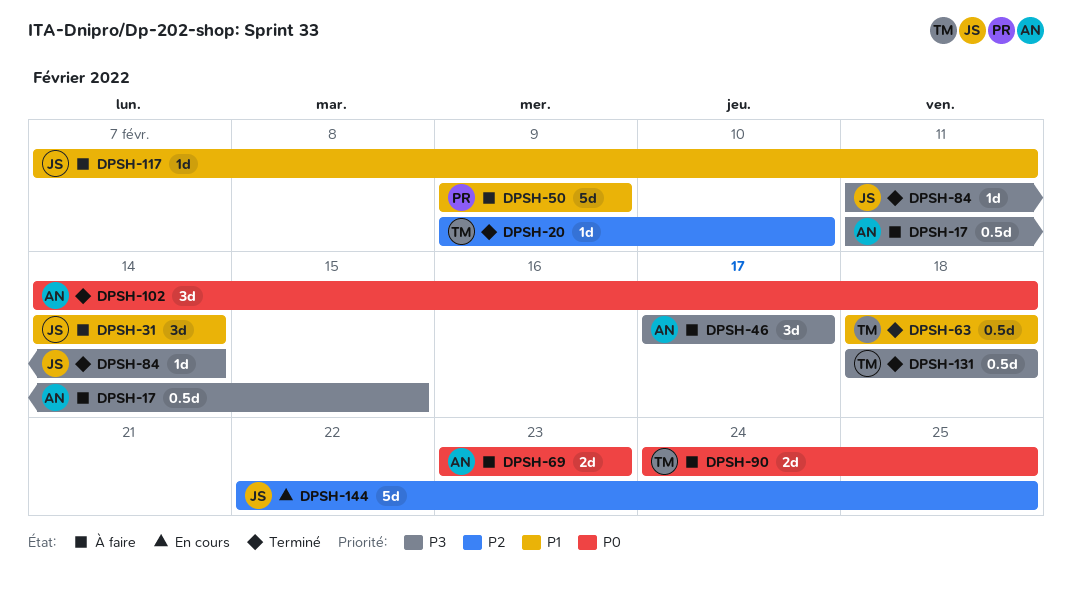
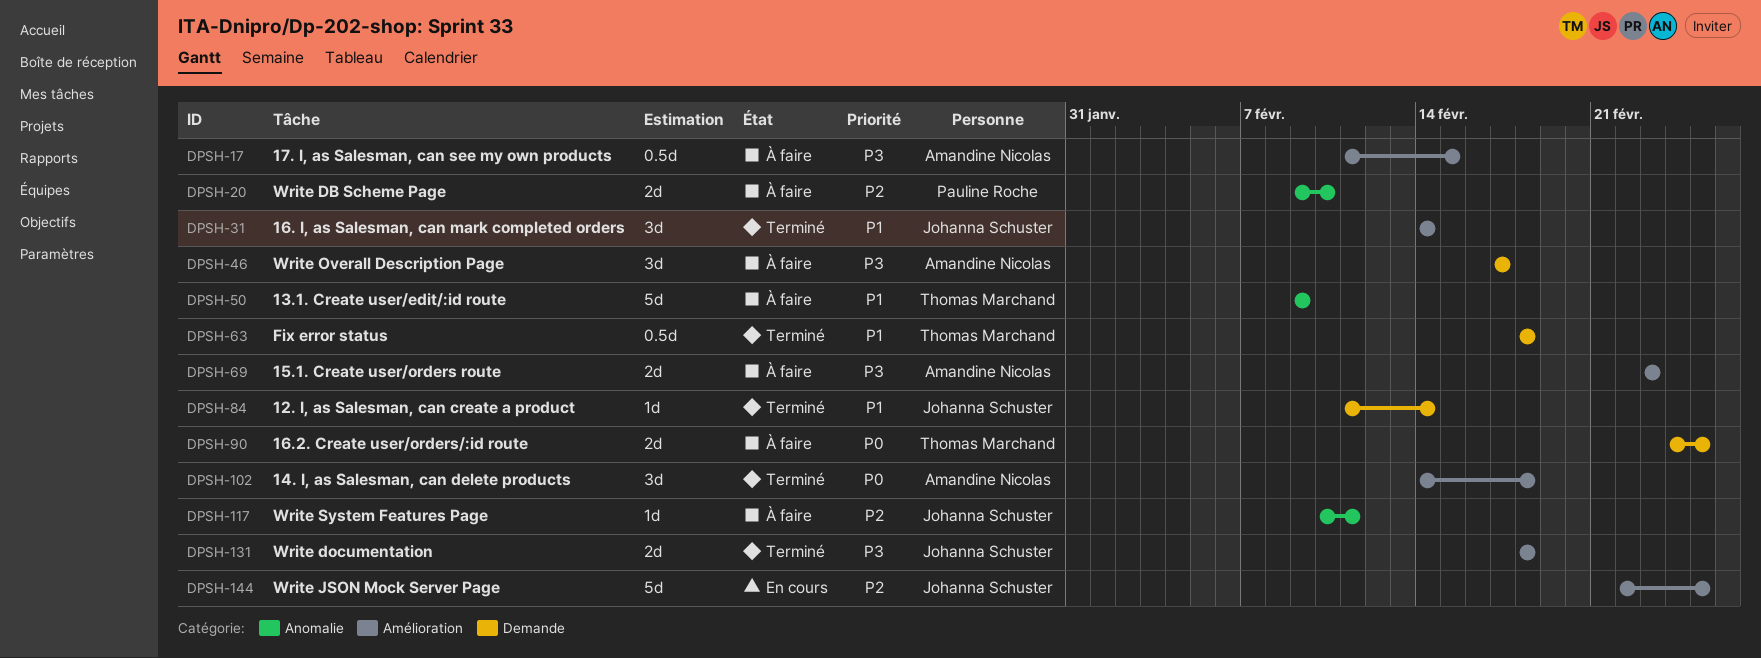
DPSH-20, status: Terminé -> À faire
DPSH-20, owner: Thomas Marchand -> Pauline Roche
DPSH-20, estimate: 1d -> 2d
DPSH-31, status: À faire -> Terminé
DPSH-50, owner: Pauline Roche -> Thomas Marchand
DPSH-69, priority: P0 -> P3
DPSH-84, priority: P3 -> P1
DPSH-117, priority: P1 -> P2
DPSH-117, start: Feb 7 -> Feb 10
DPSH-131, owner: Thomas Marchand -> Johanna Schuster
DPSH-131, estimate: 0.5d -> 2d

